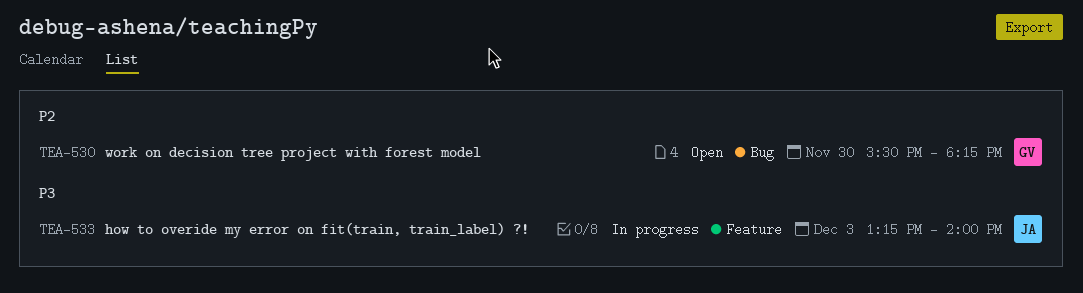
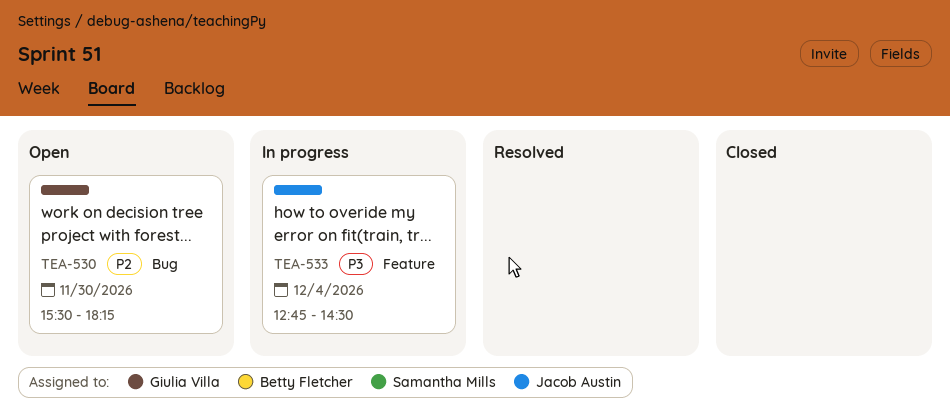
TEA-533, day: Dec 3 -> Dec 4
TEA-533, begins: 13:15 -> 12:45
TEA-533, ends: 14:00 -> 14:30

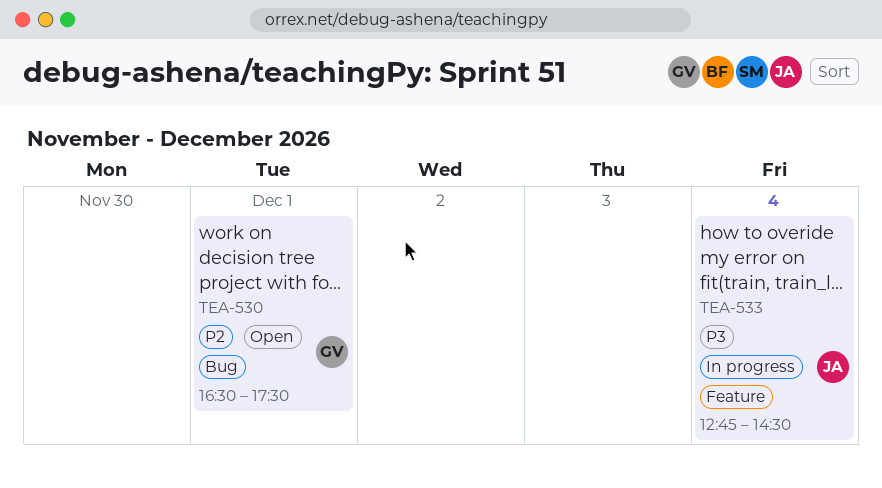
TEA-530, day: Nov 30 -> Dec 1
TEA-530, begins: 15:30 -> 16:30
TEA-530, ends: 18:15 -> 17:30

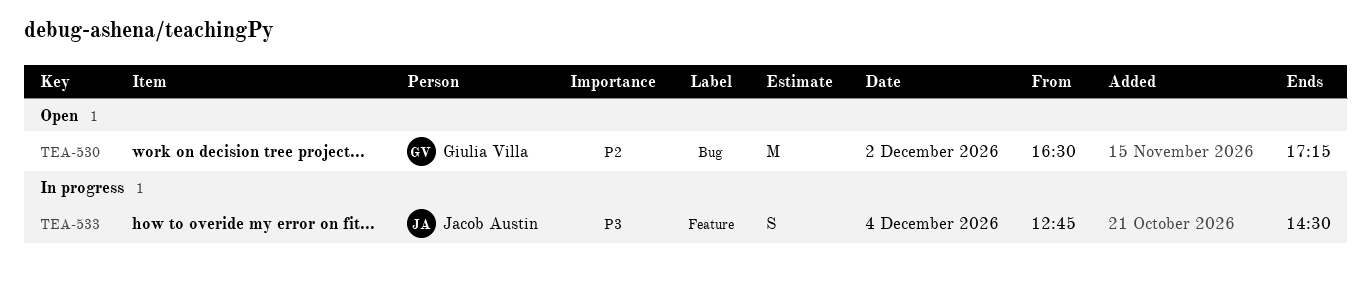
TEA-530, day: Dec 1 -> Dec 2
TEA-530, ends: 17:30 -> 17:15

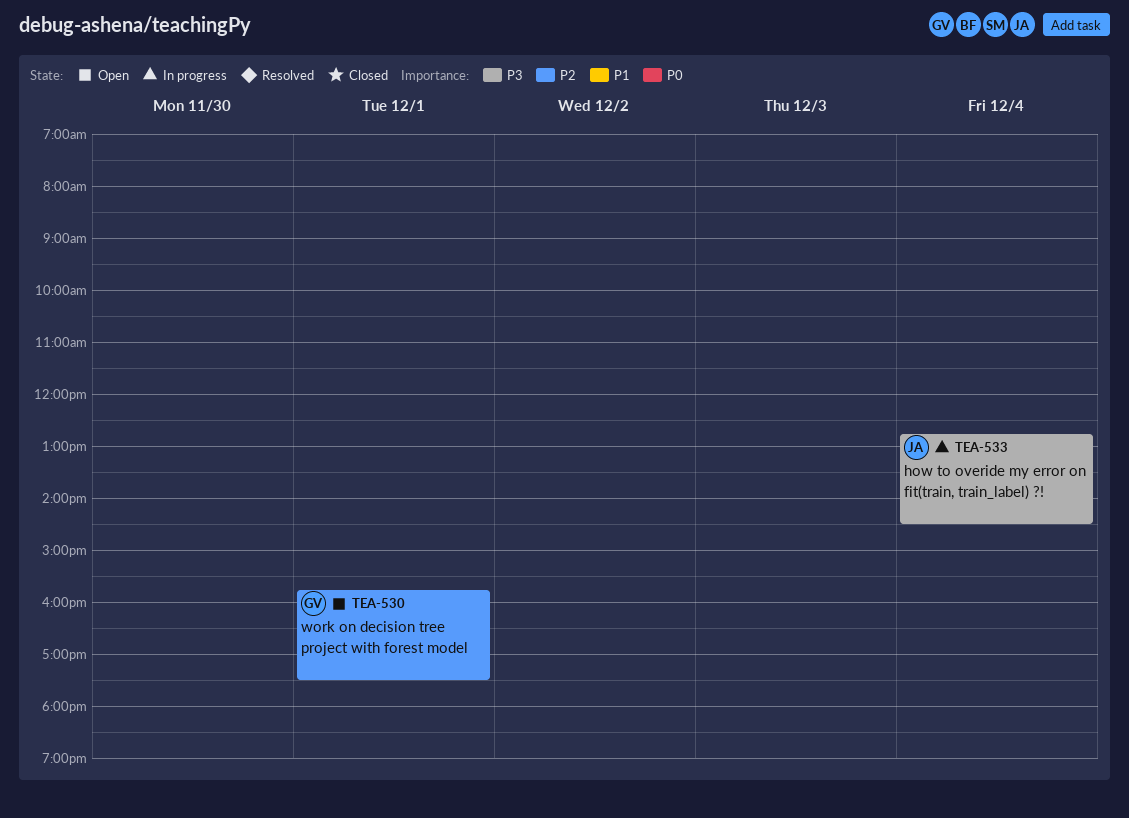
TEA-530, day: Dec 2 -> Dec 1
TEA-530, begins: 16:30 -> 15:45
TEA-530, ends: 17:15 -> 17:30

